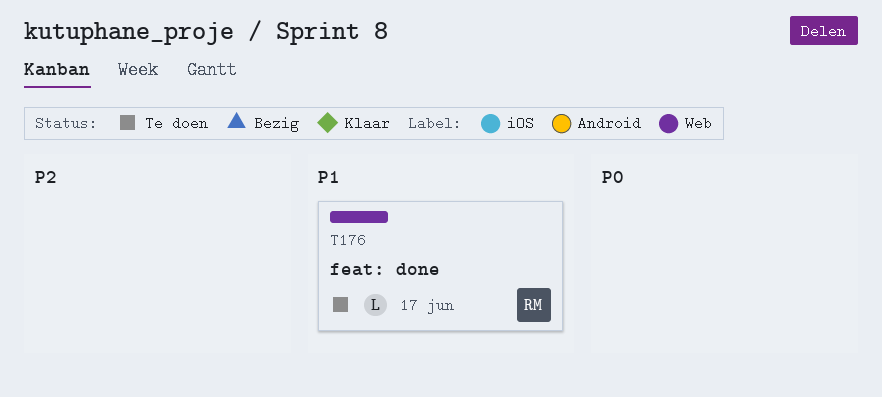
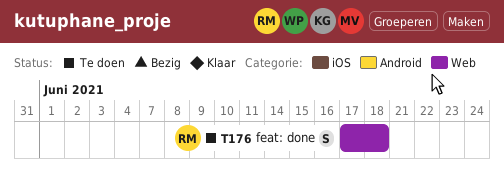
T176, estimate: L -> S
T176, due: Jun 17 -> Jun 18

